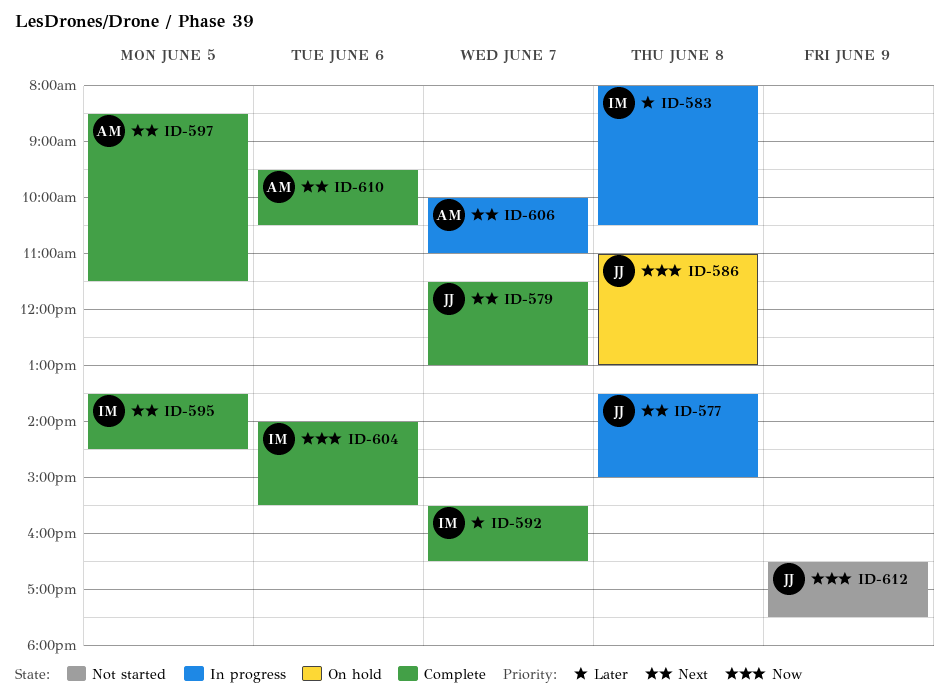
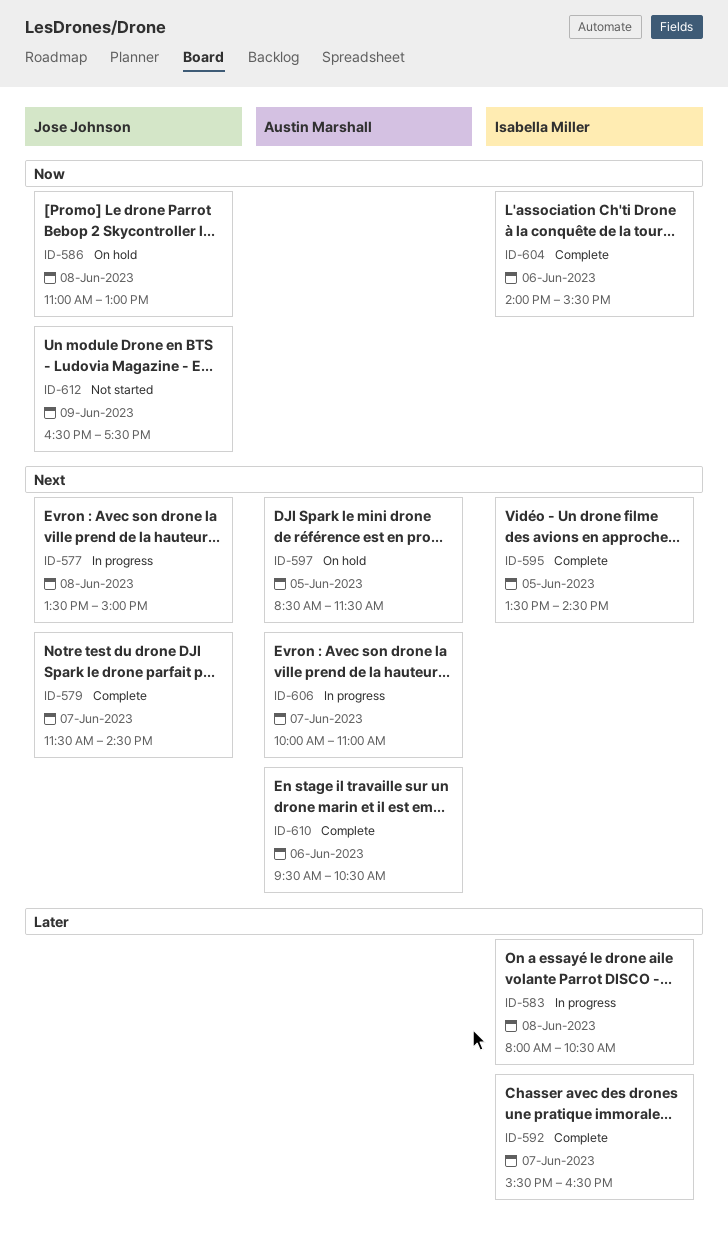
ID-579, ends: 13:00 -> 14:30
ID-597, status: Complete -> On hold

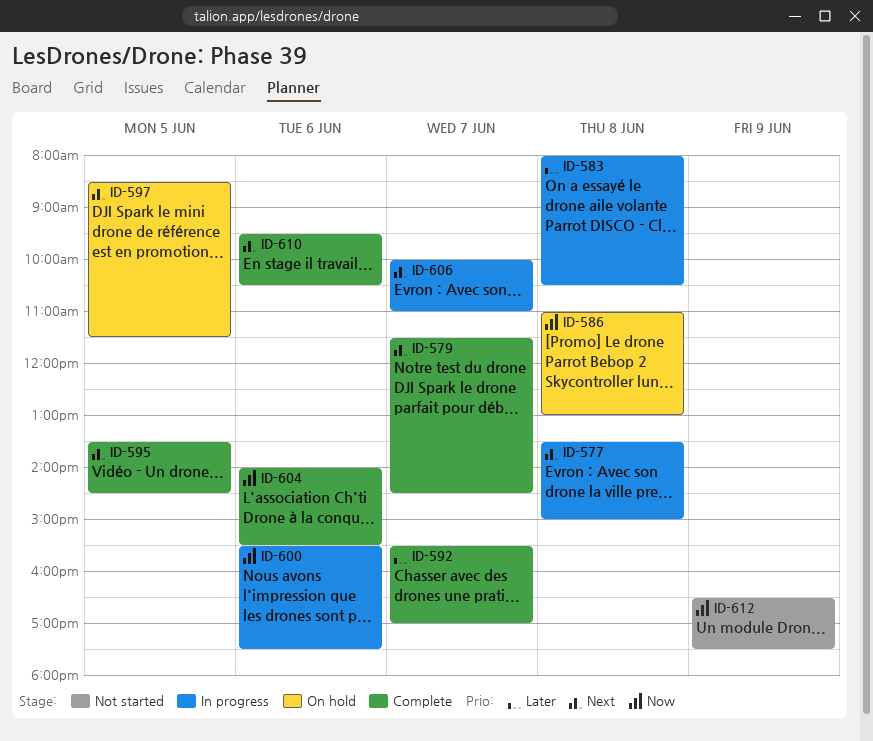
ID-592, ends: 16:30 -> 17:00
ID-600: none -> present

